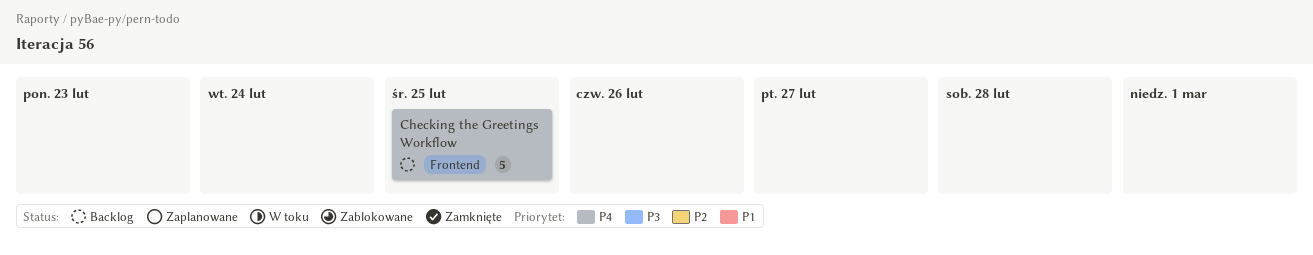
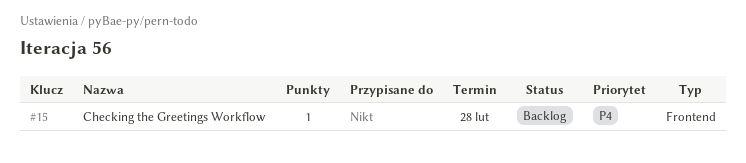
Checking the Greetings Workflow, estimate: 5 -> 1
Checking the Greetings Workflow, due: Feb 25 -> Feb 28

